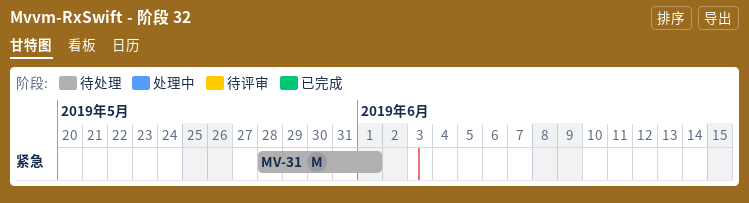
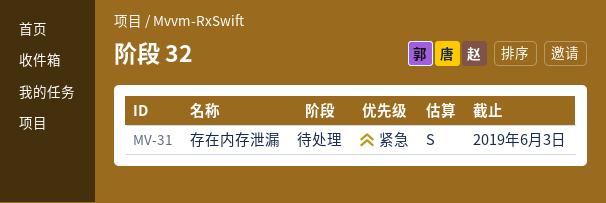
MV-31, estimate: M -> S
MV-31, due: Jun 1 -> Jun 3

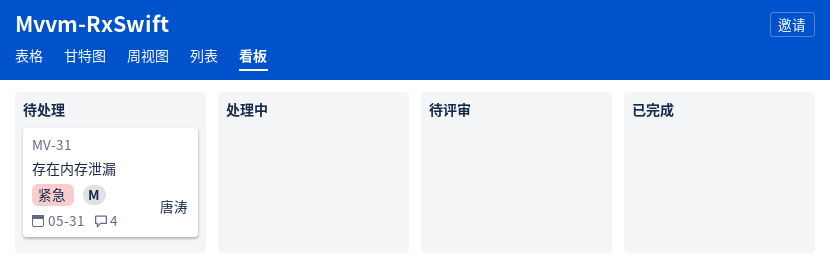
MV-31, estimate: S -> M
MV-31, due: Jun 3 -> May 31

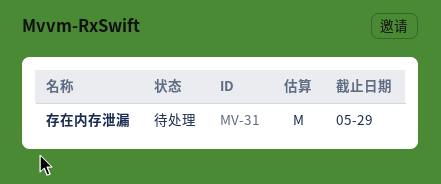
MV-31, due: May 31 -> May 29

